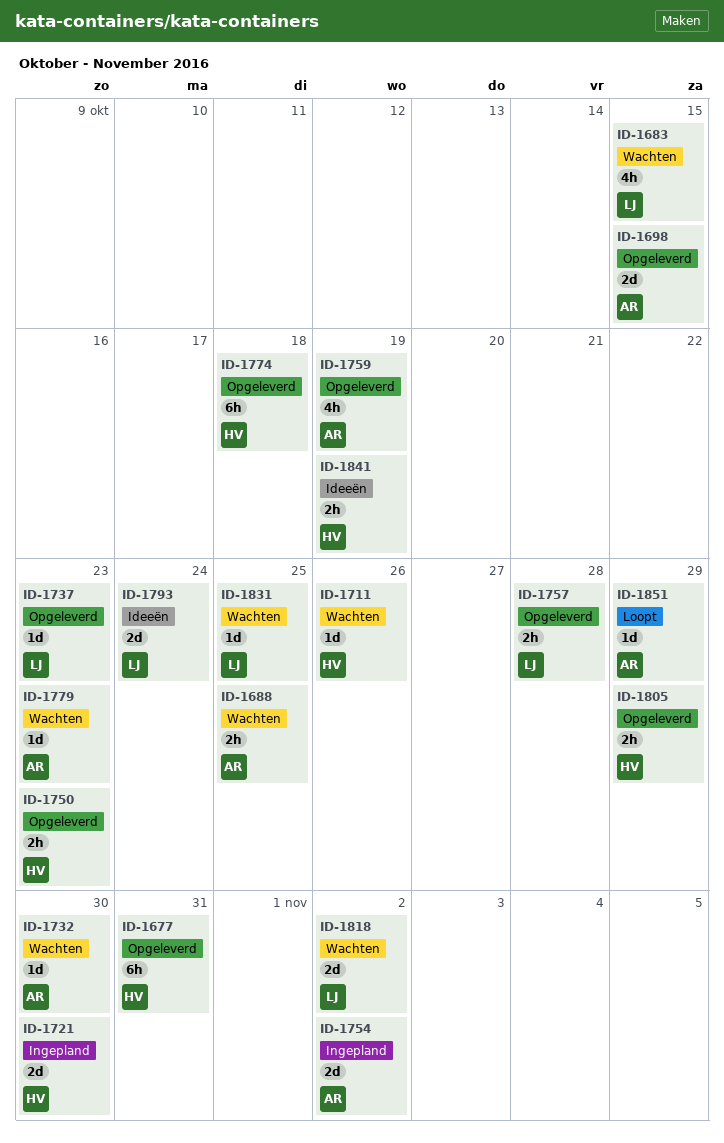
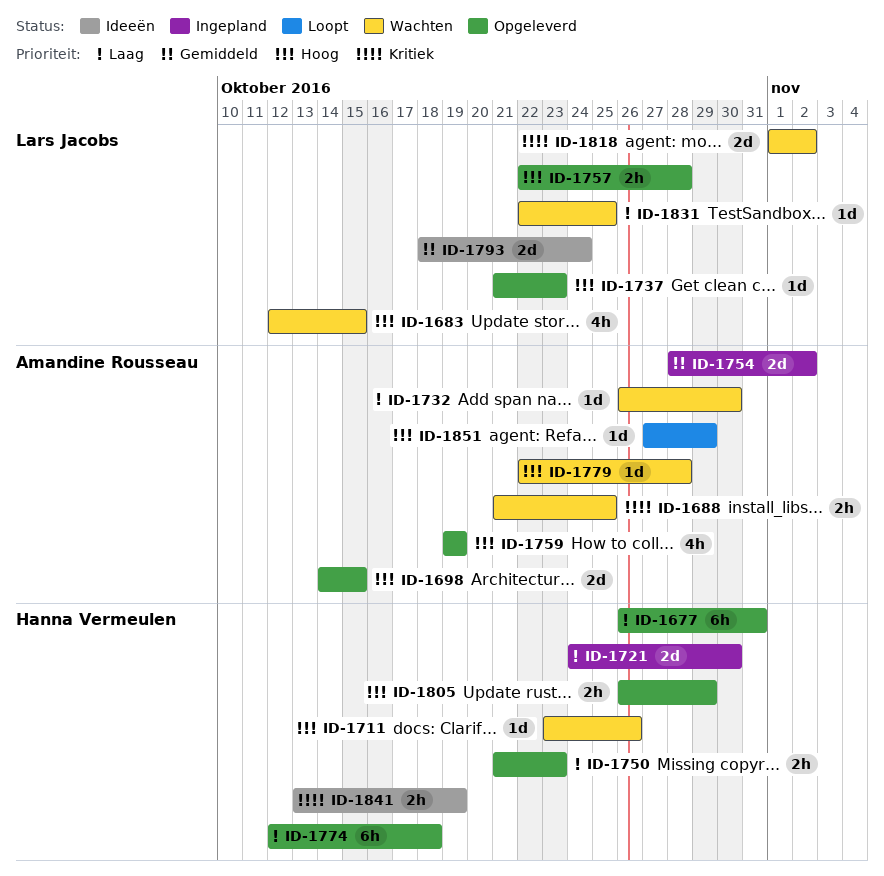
ID-1779, due: Oct 23 -> Oct 28

